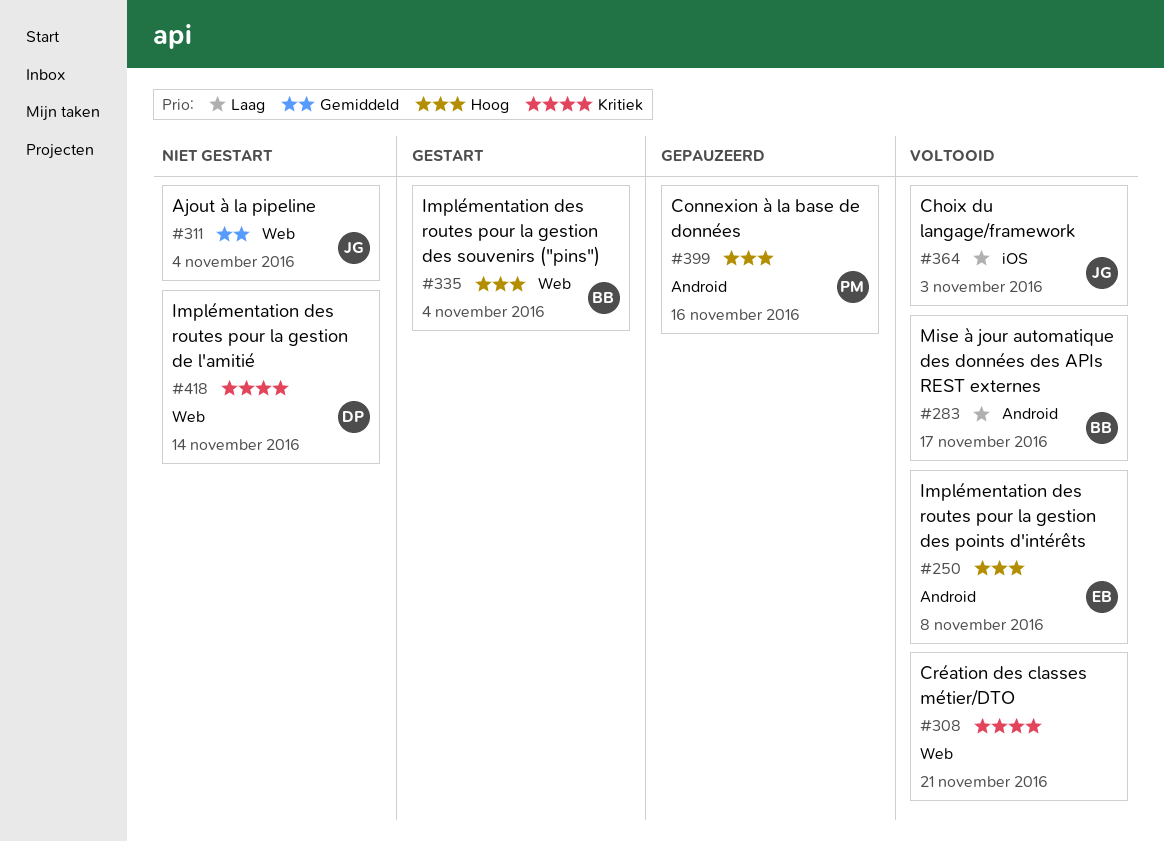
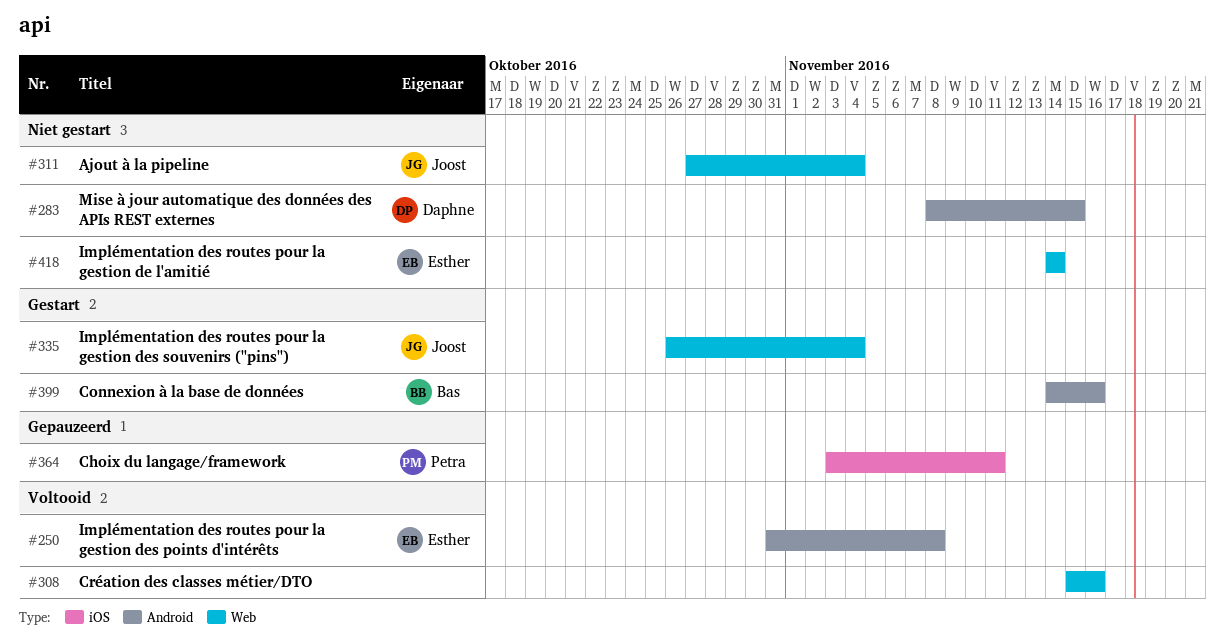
#283, status: Voltooid -> Niet gestart
#283, owner: Bas -> Daphne
#283, due: Nov 17 -> Nov 15
#308, due: Nov 21 -> Nov 16
#335, owner: Bas -> Joost
#364, status: Voltooid -> Gepauzeerd
#364, owner: Joost -> Petra
#364, due: Nov 3 -> Nov 11
#399, status: Gepauzeerd -> Gestart
#399, owner: Petra -> Bas
#418, owner: Daphne -> Esther

